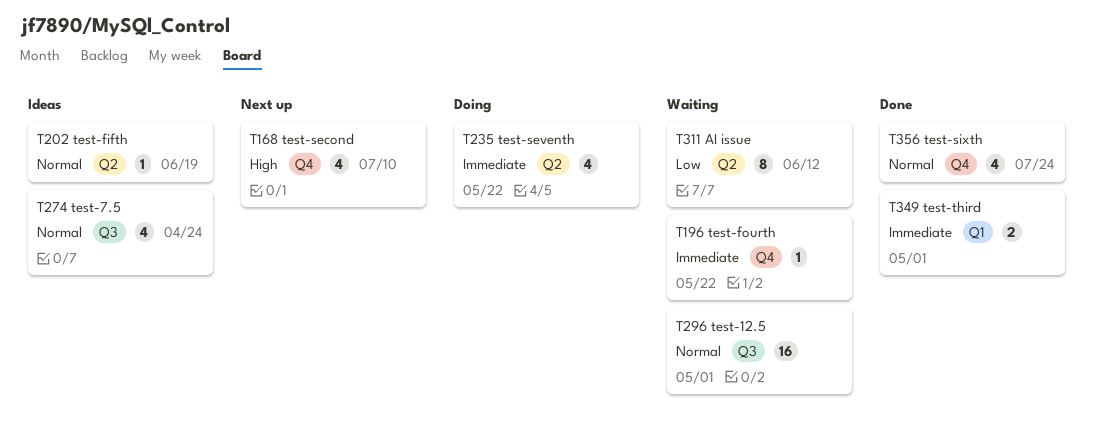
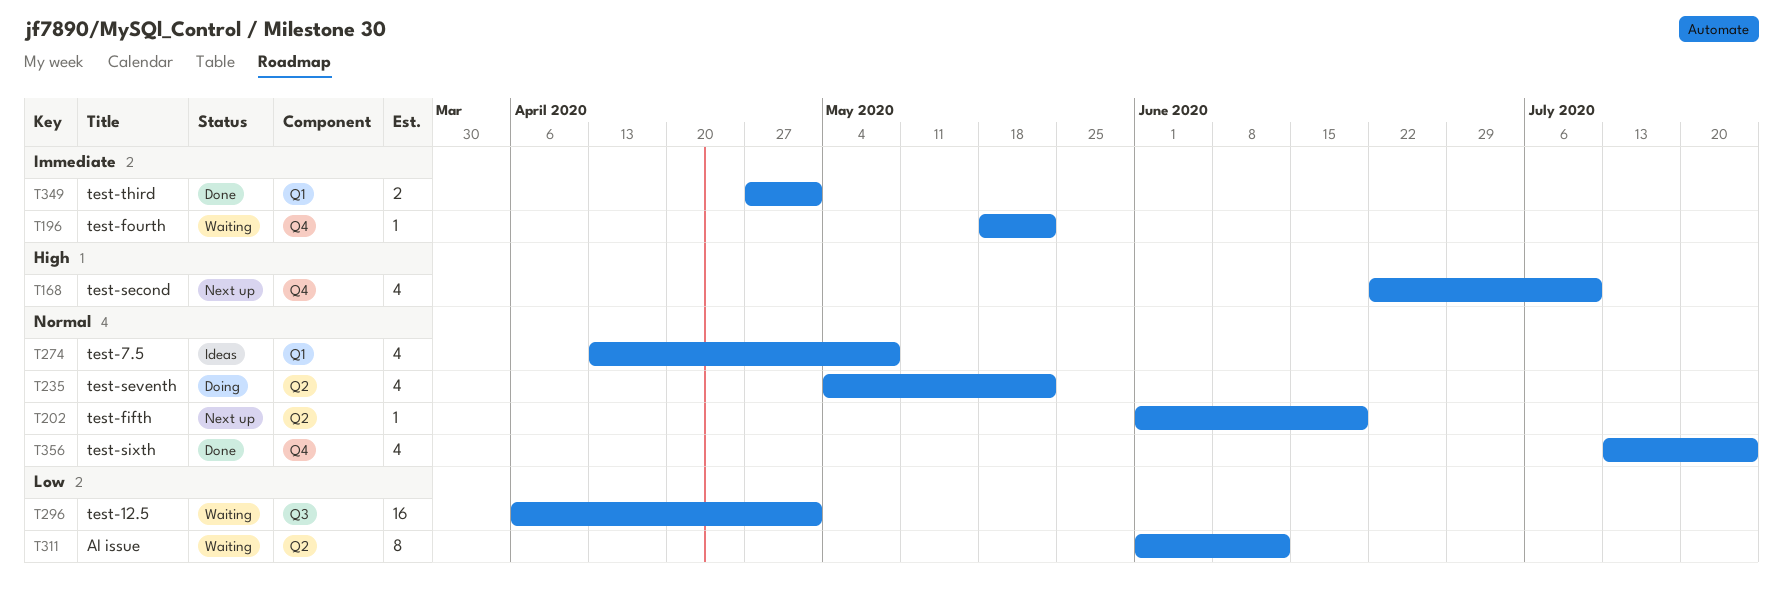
T202, status: Ideas -> Next up
T235, priority: Immediate -> Normal
T274, label: Q3 -> Q1
T274, due: Apr 24 -> May 8
T296, priority: Normal -> Low

